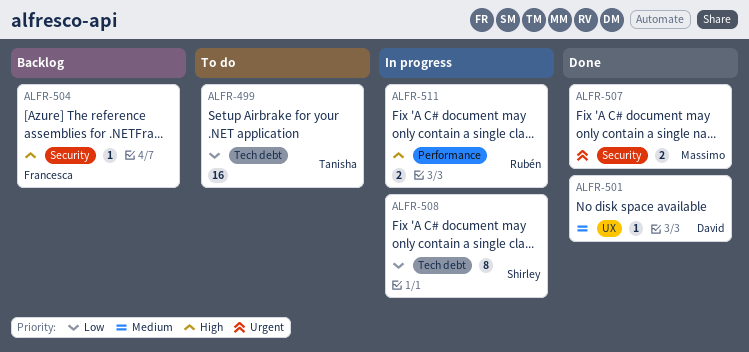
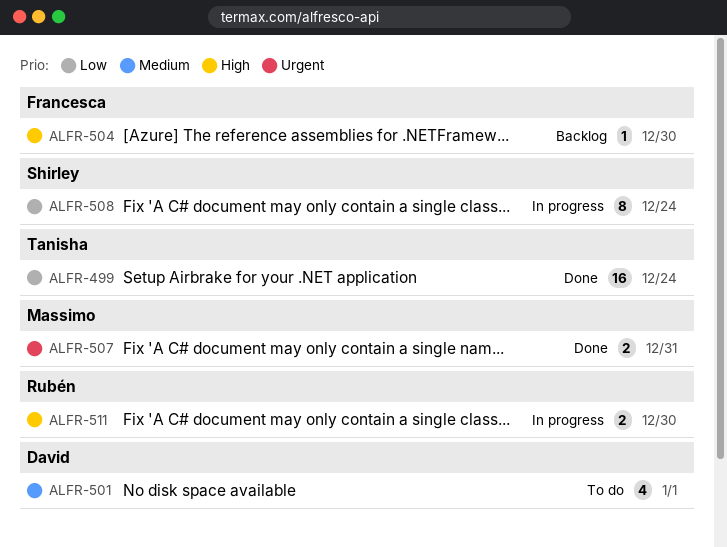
ALFR-499, status: To do -> Done
ALFR-501, status: Done -> To do
ALFR-501, estimate: 1 -> 4

